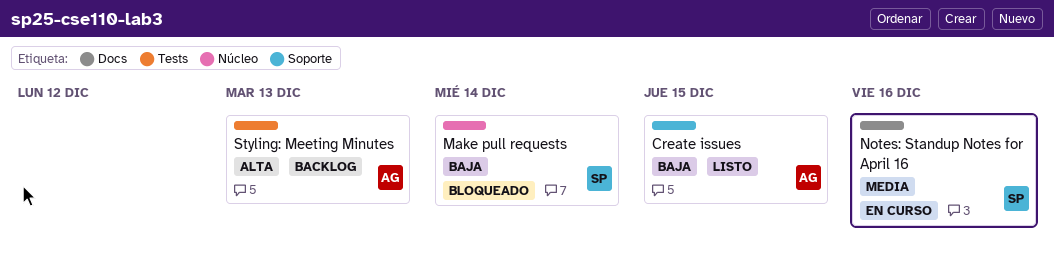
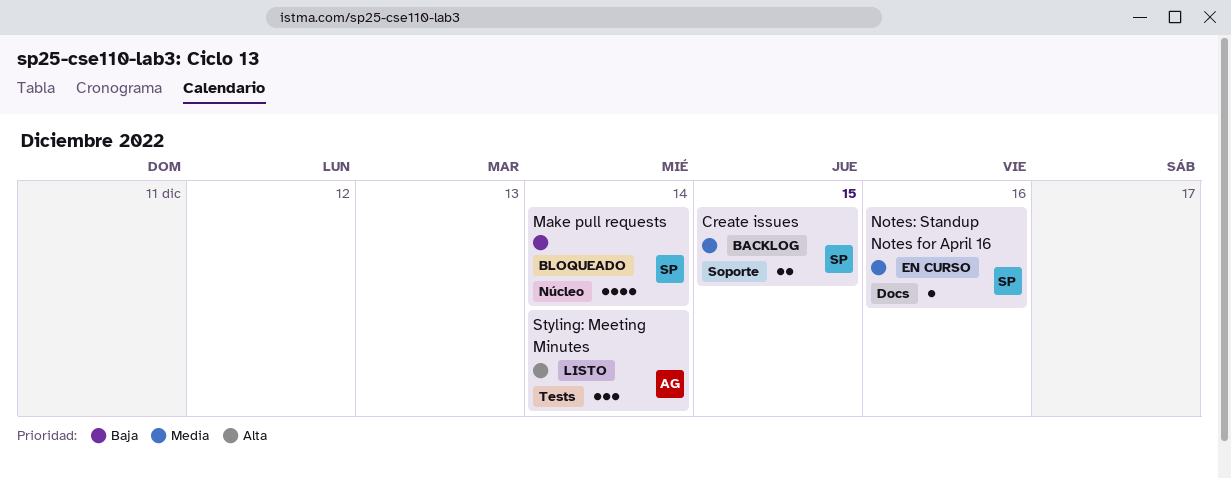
Create issues, status: Listo -> Backlog
Create issues, owner: AG -> SP
Create issues, priority: Baja -> Media
Styling: Meeting Minutes, status: Backlog -> Listo
Styling: Meeting Minutes, due: Dec 13 -> Dec 14

